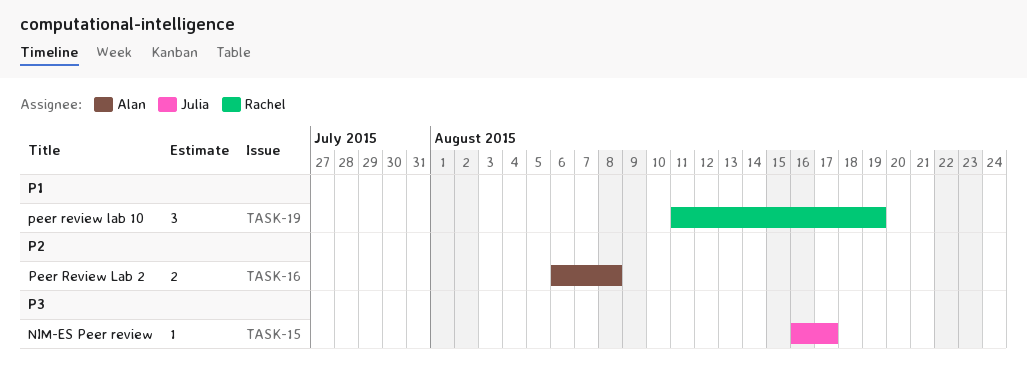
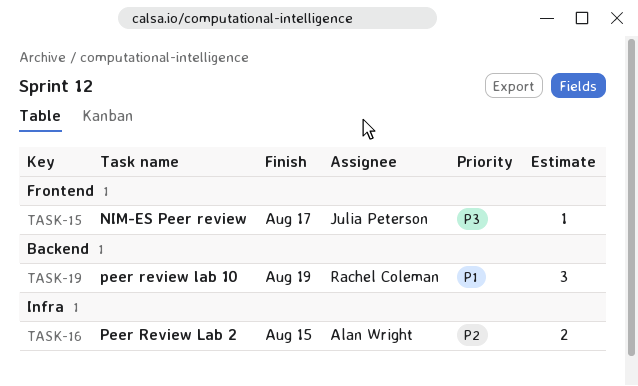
TASK-16, due: Aug 8 -> Aug 15

